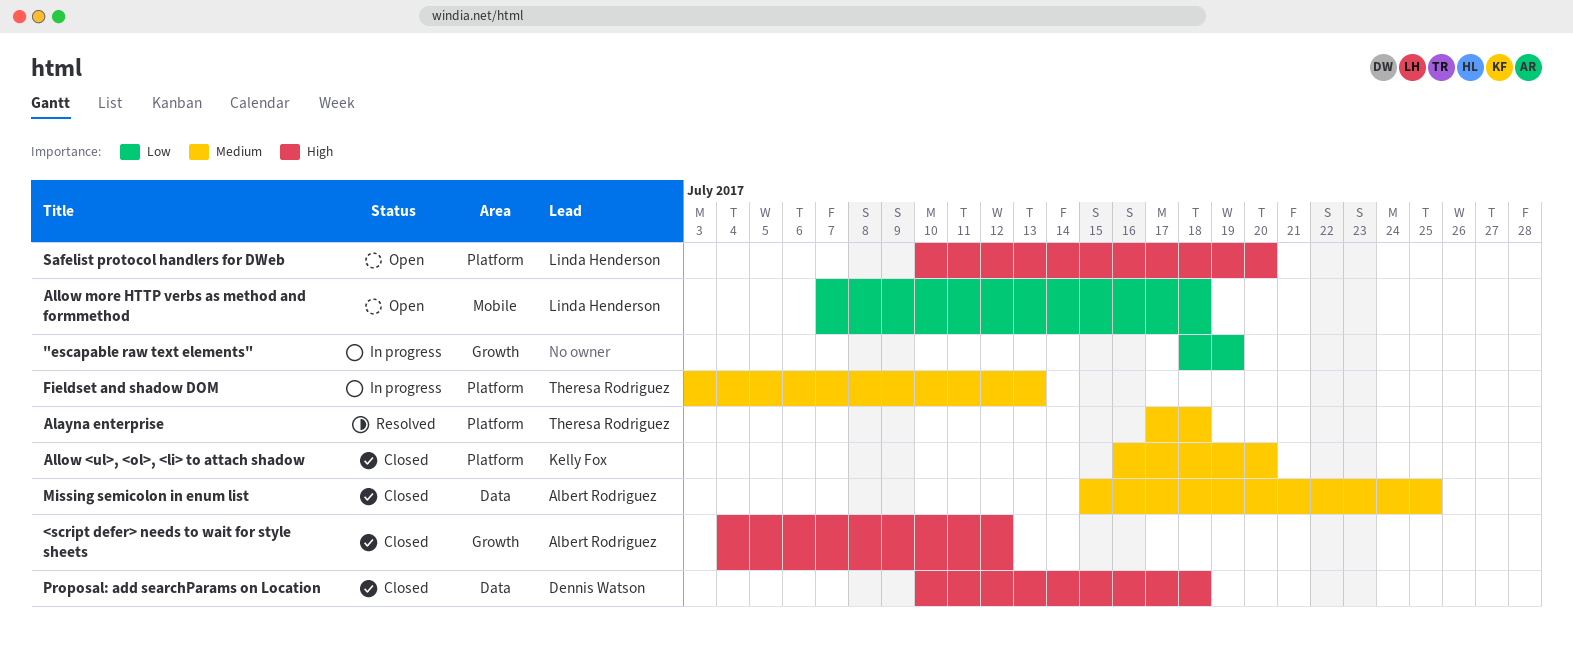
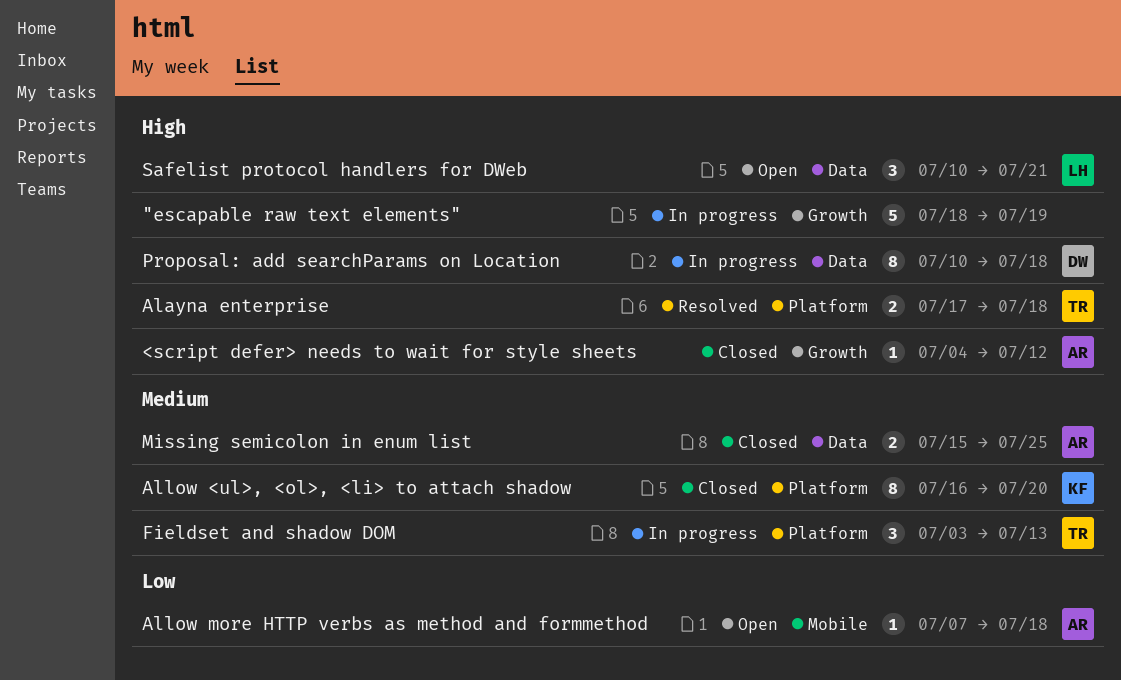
"escapable raw text elements", priority: Low -> High
Alayna enterprise, priority: Medium -> High
Allow more HTTP verbs as method and formmethod, owner: Linda Henderson -> Albert Rodriguez
Proposal: add searchParams on Location, status: Closed -> In progress
Safelist protocol handlers for DWeb, label: Platform -> Data
Safelist protocol handlers for DWeb, due: Jul 20 -> Jul 21

